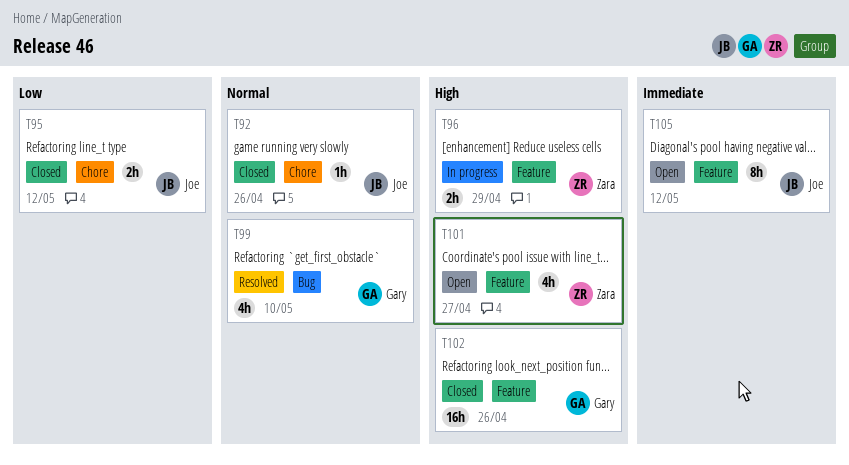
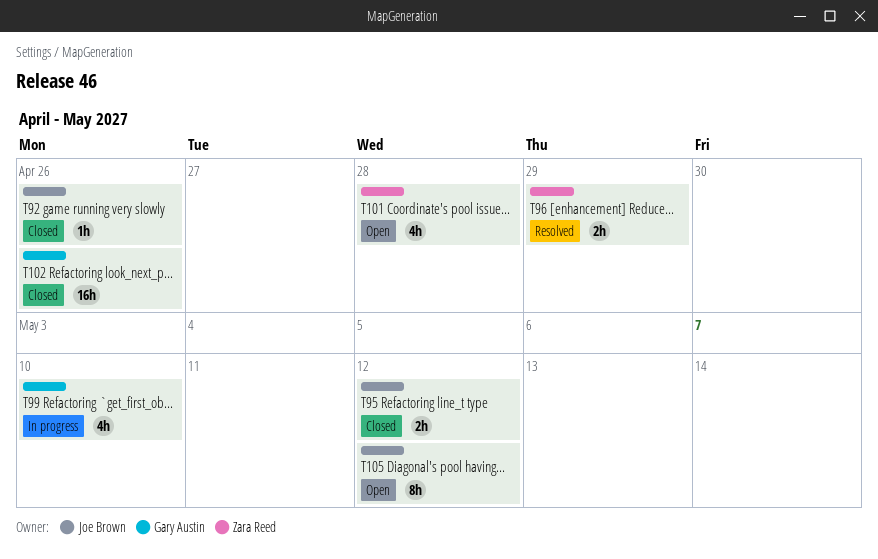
T96, status: In progress -> Resolved
T99, status: Resolved -> In progress
T101, due: Apr 27 -> Apr 28

